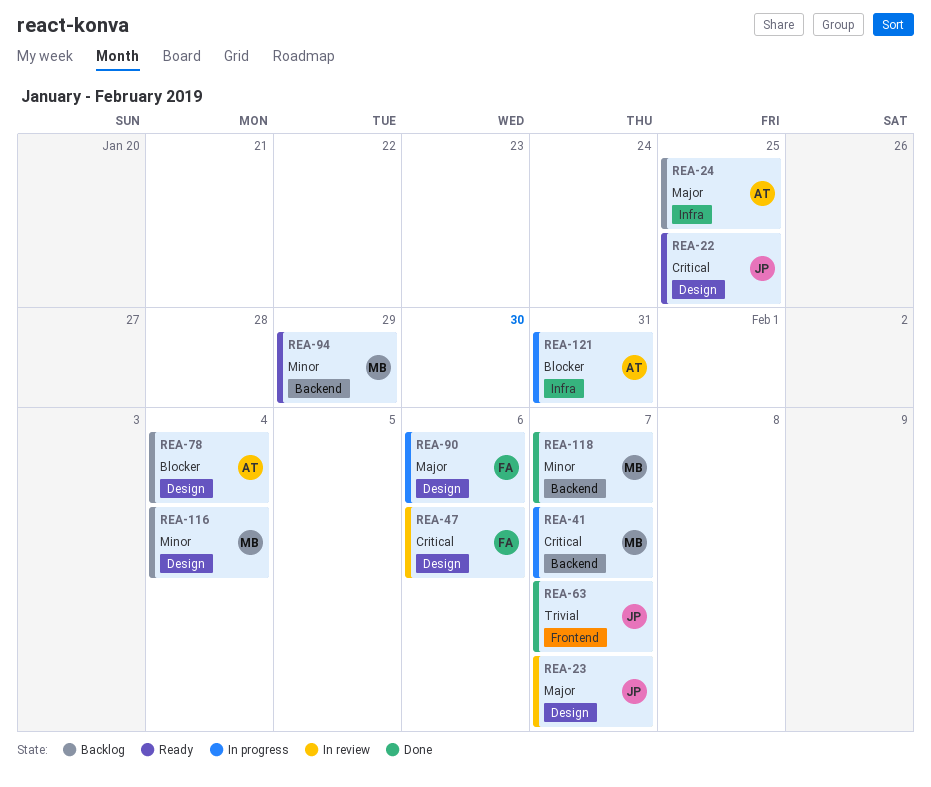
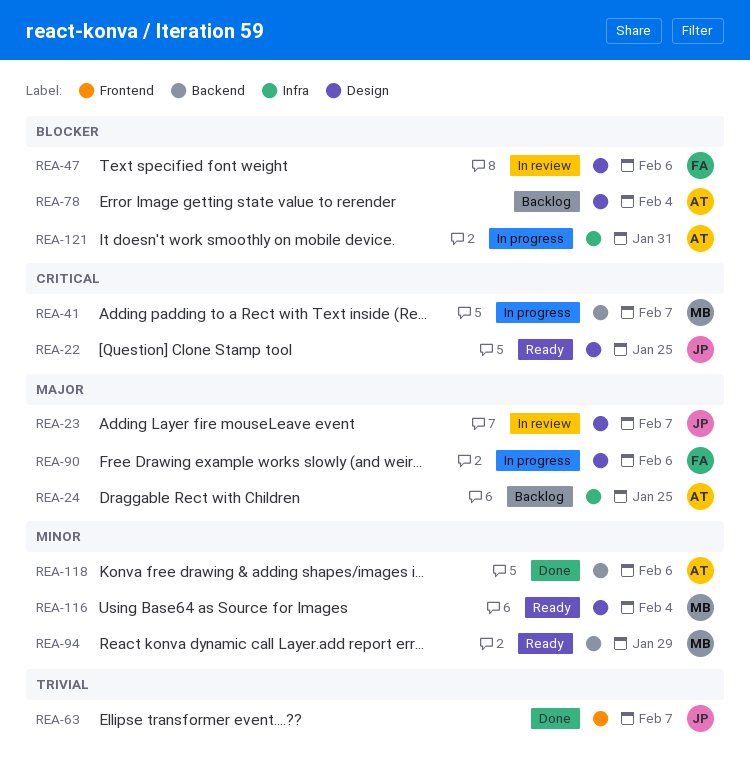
REA-47, priority: Critical -> Blocker
REA-116, status: Backlog -> Ready
REA-118, owner: MB -> AT
REA-118, due: Feb 7 -> Feb 6

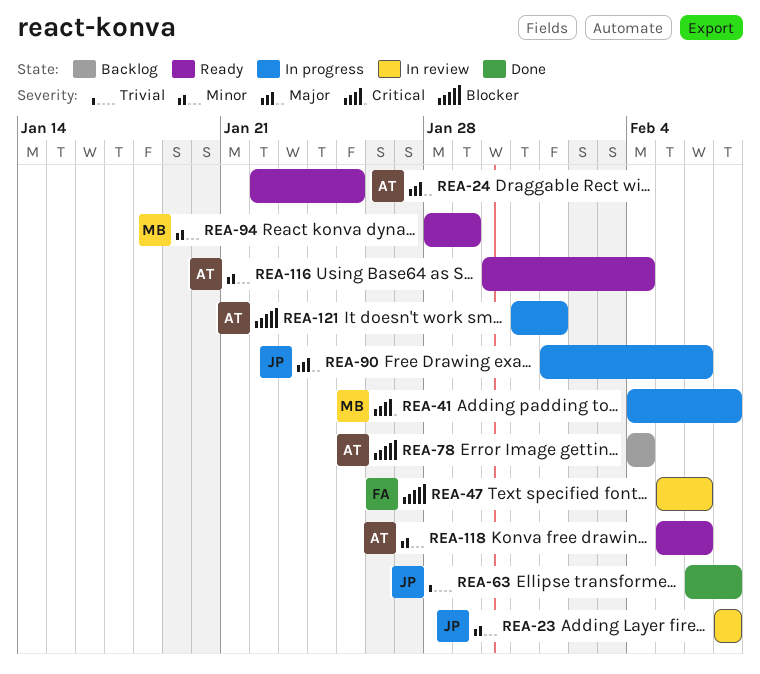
REA-22: present -> none
REA-23, priority: Major -> Minor
REA-24, status: Backlog -> Ready
REA-90, owner: FA -> JP
REA-116, owner: MB -> AT
REA-118, status: Done -> Ready
REA-121, due: Jan 31 -> Feb 1

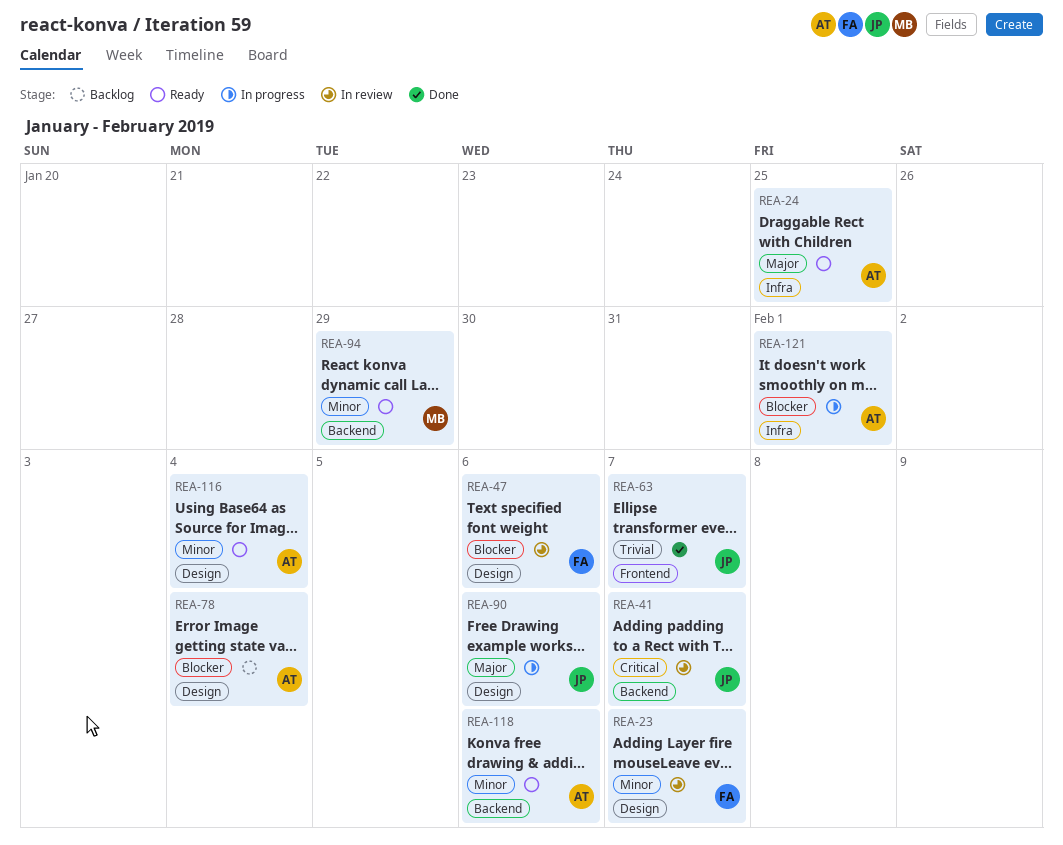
REA-23, owner: JP -> FA
REA-41, status: In progress -> In review
REA-41, owner: MB -> JP

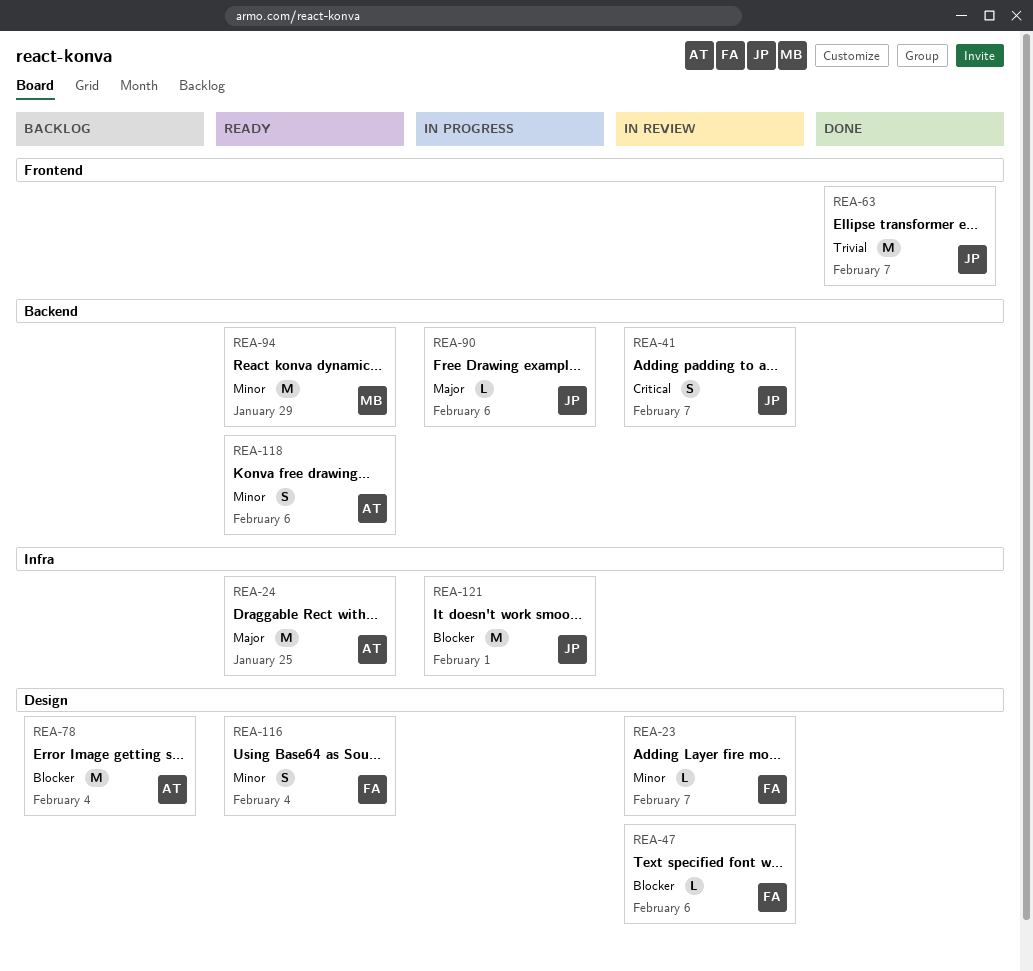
REA-90, label: Design -> Backend
REA-116, owner: AT -> FA
REA-121, owner: AT -> JP

